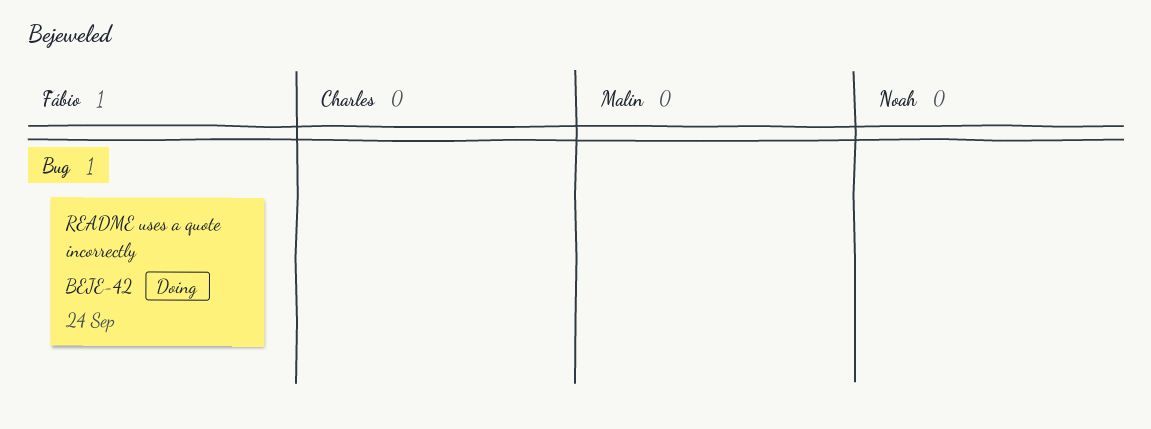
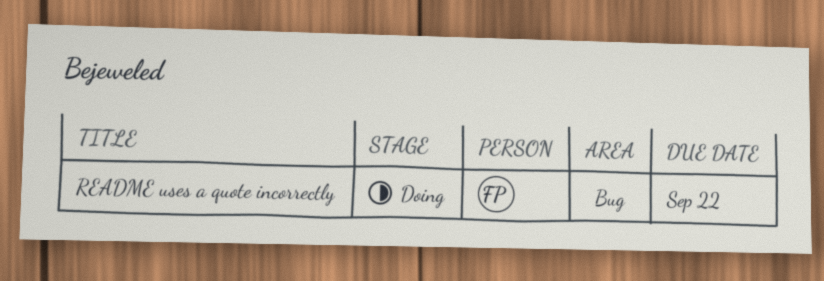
README uses a quote incorrectly, due: Sep 24 -> Sep 22

